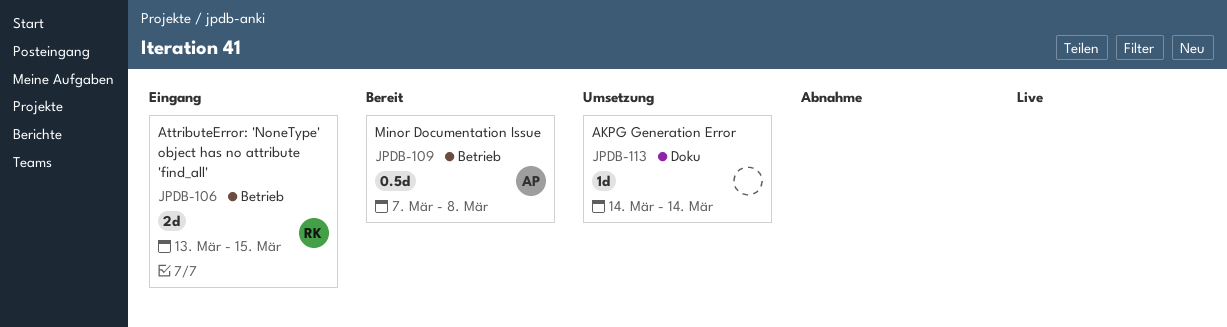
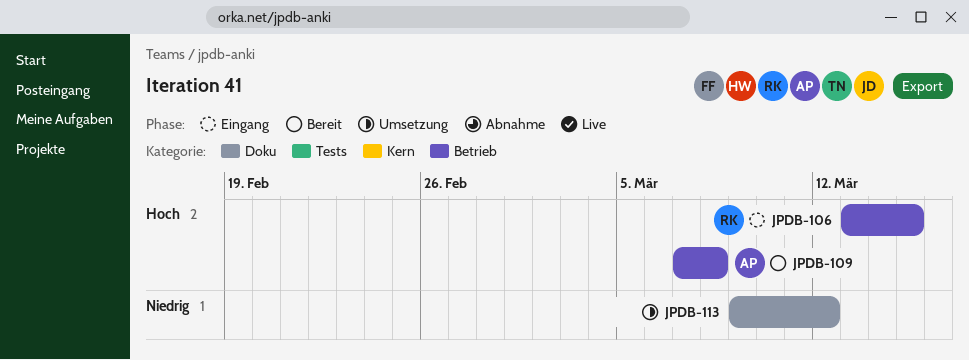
JPDB-113, start: Mar 14 -> Mar 9
JPDB-113, due: Mar 14 -> Mar 12

